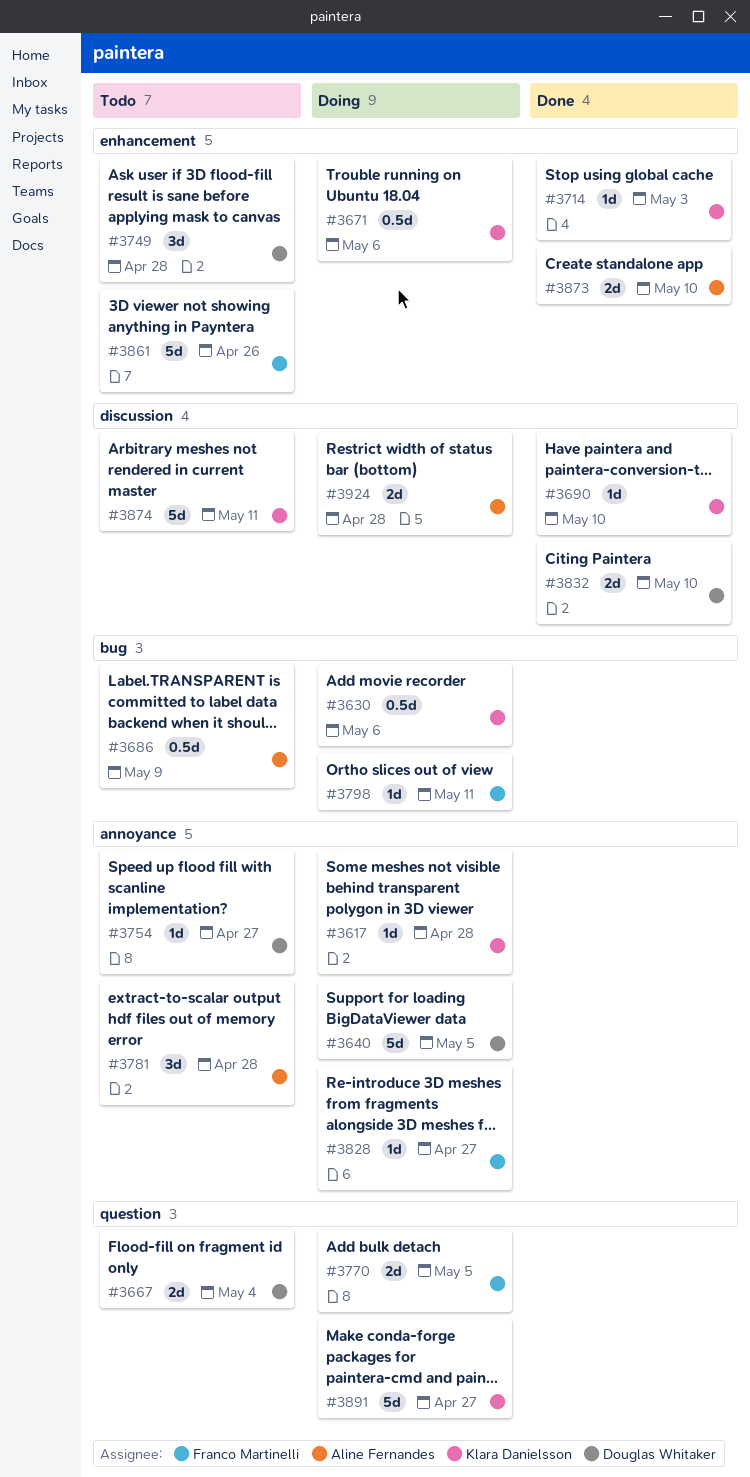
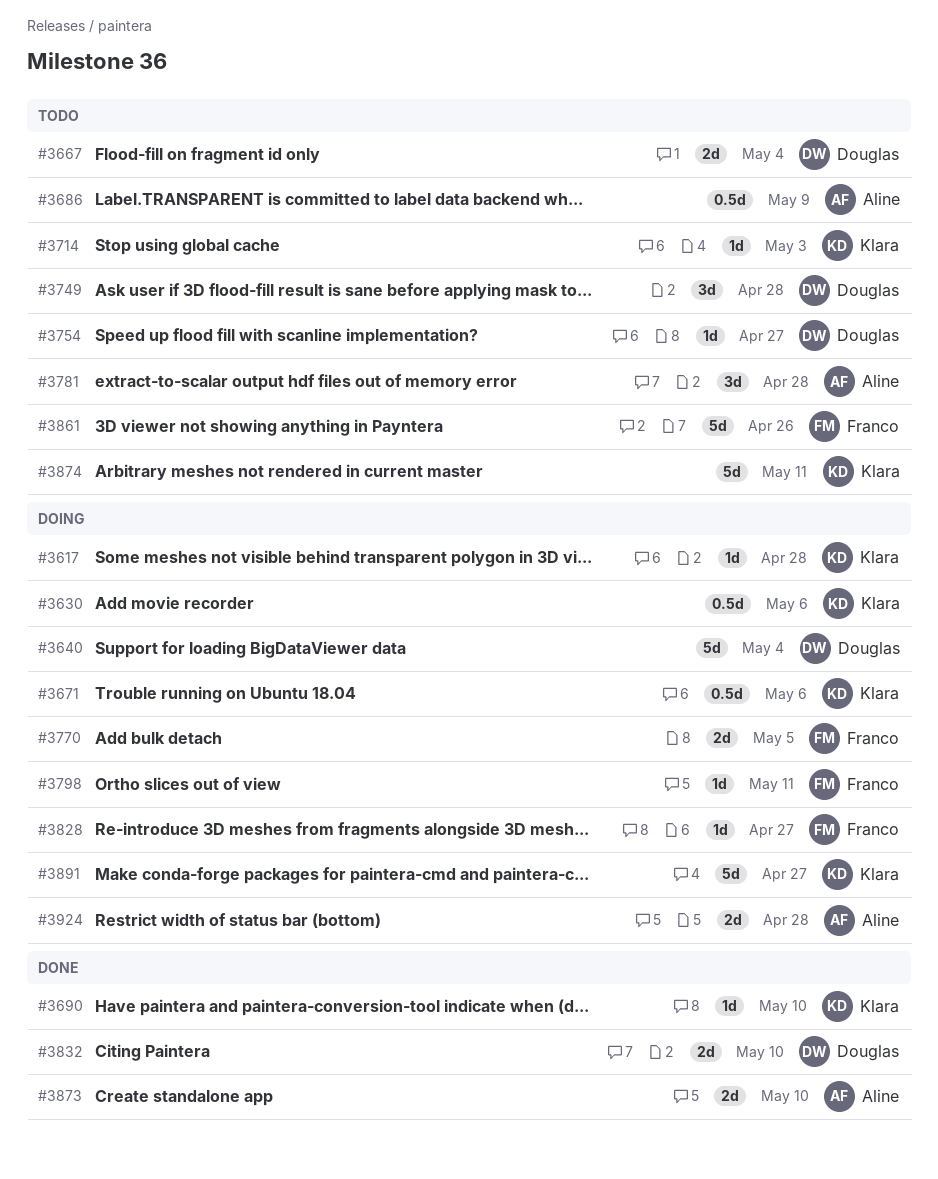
#3640, due: May 5 -> May 4
#3714, status: Done -> Todo

